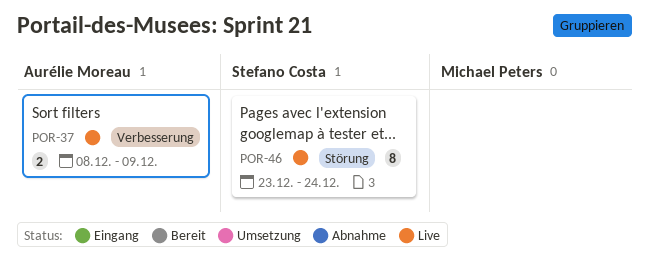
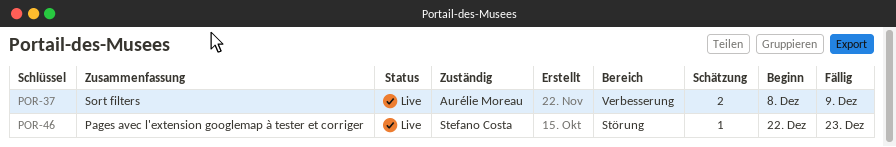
POR-46, estimate: 8 -> 1
POR-46, start: Dec 23 -> Dec 22
POR-46, due: Dec 24 -> Dec 23

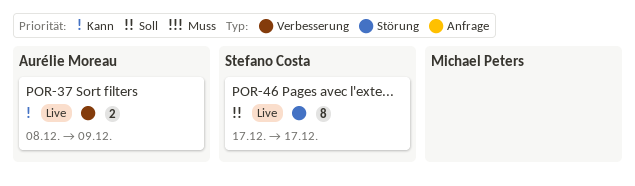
POR-46, estimate: 1 -> 8
POR-46, start: Dec 22 -> Dec 17
POR-46, due: Dec 23 -> Dec 17

